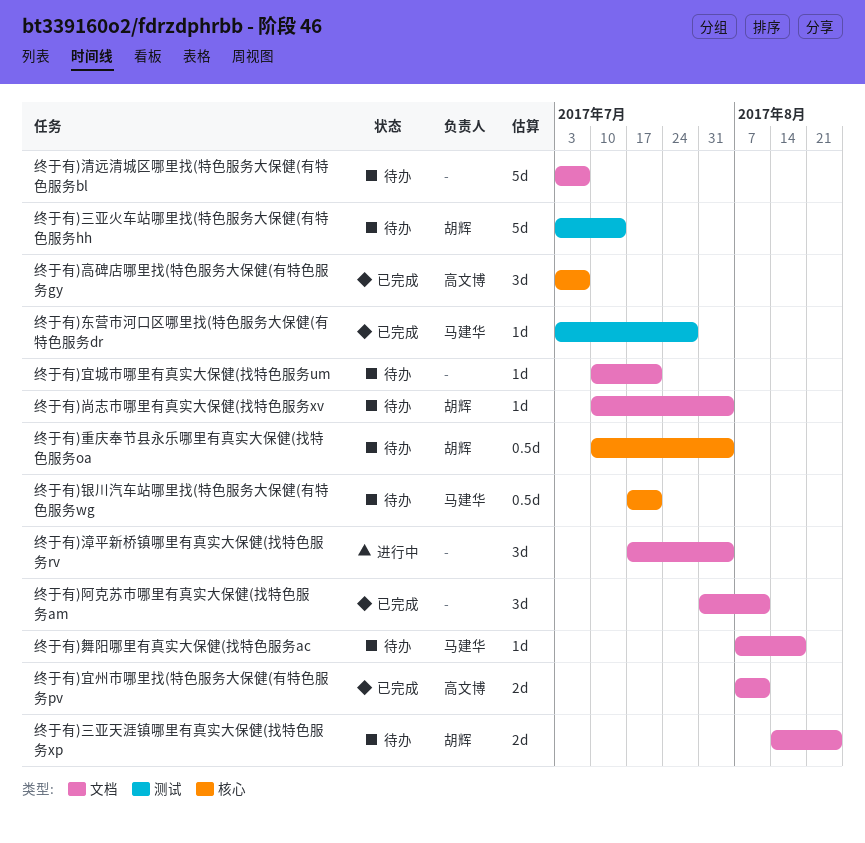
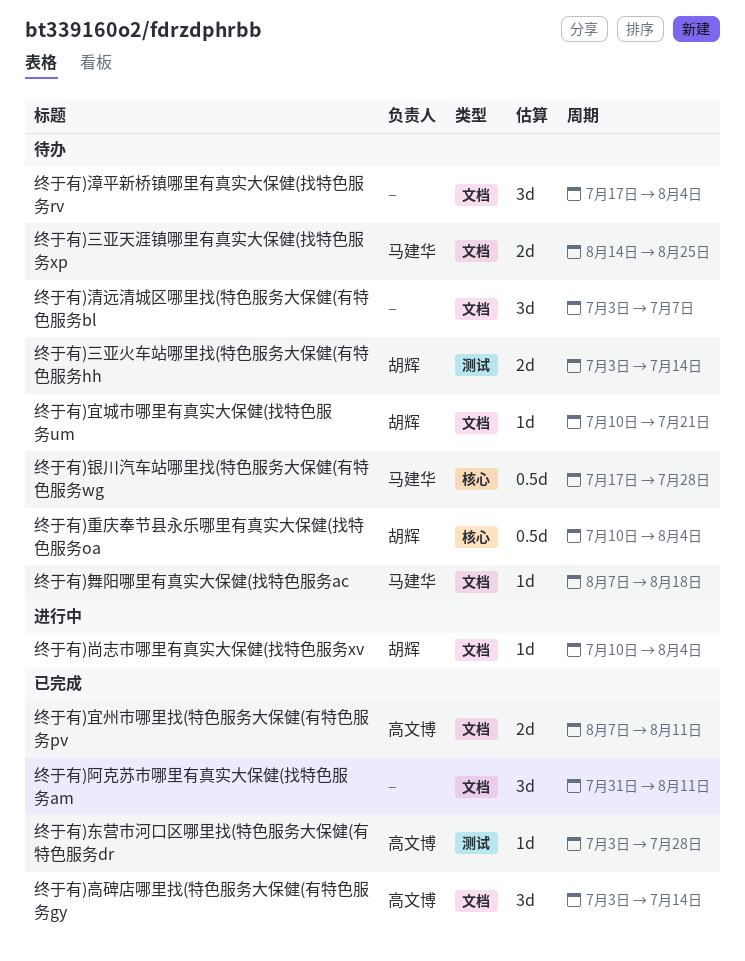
终于有)三亚天涯镇哪里有真实大保健(找特色服务xp, owner: 胡辉 -> 马建华
终于有)三亚火车站哪里找(特色服务大保健(有特色服务hh, estimate: 5d -> 2d
终于有)东营市河口区哪里找(特色服务大保健(有特色服务dr, owner: 马建华 -> 高文博
终于有)宜城市哪里有真实大保健(找特色服务um, owner: none -> 胡辉
终于有)尚志市哪里有真实大保健(找特色服务xv, status: 待办 -> 进行中
终于有)清远清城区哪里找(特色服务大保健(有特色服务bl, estimate: 5d -> 3d
终于有)漳平新桥镇哪里有真实大保健(找特色服务rv, status: 进行中 -> 待办
终于有)银川汽车站哪里找(特色服务大保健(有特色服务wg, due: Jul 21 -> Jul 28
终于有)高碑店哪里找(特色服务大保健(有特色服务gy, label: 核心 -> 文档
终于有)高碑店哪里找(特色服务大保健(有特色服务gy, due: Jul 7 -> Jul 14

